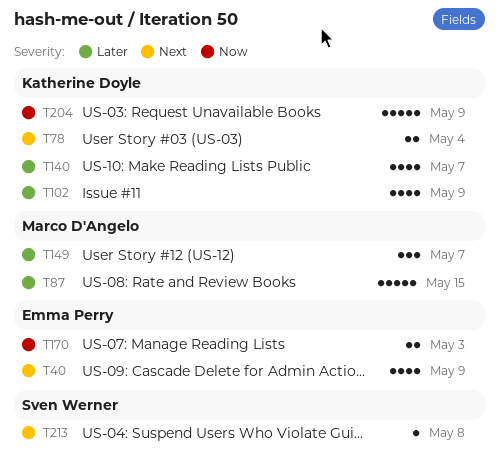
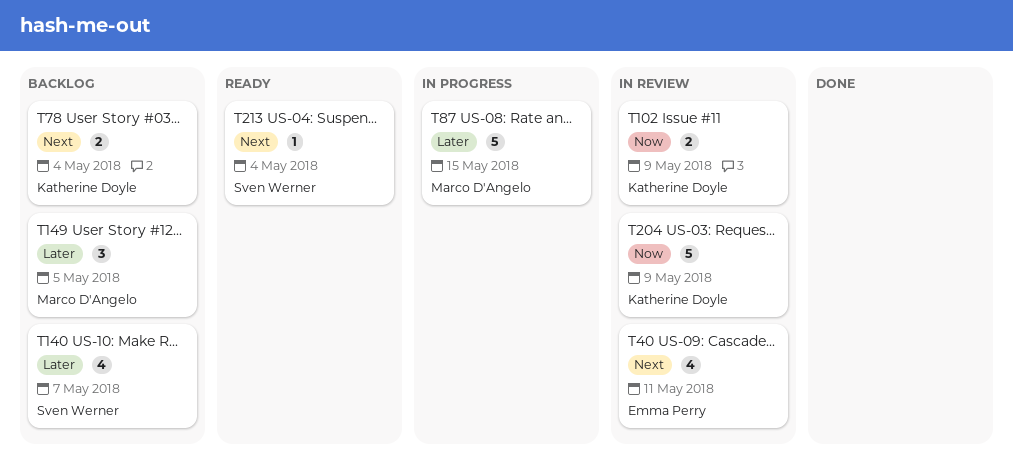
T40, due: May 9 -> May 11
T102, priority: Later -> Now
T102, estimate: 4 -> 2
T140, owner: Katherine Doyle -> Sven Werner
T149, due: May 7 -> May 5
T170: present -> none
T213, due: May 8 -> May 4

